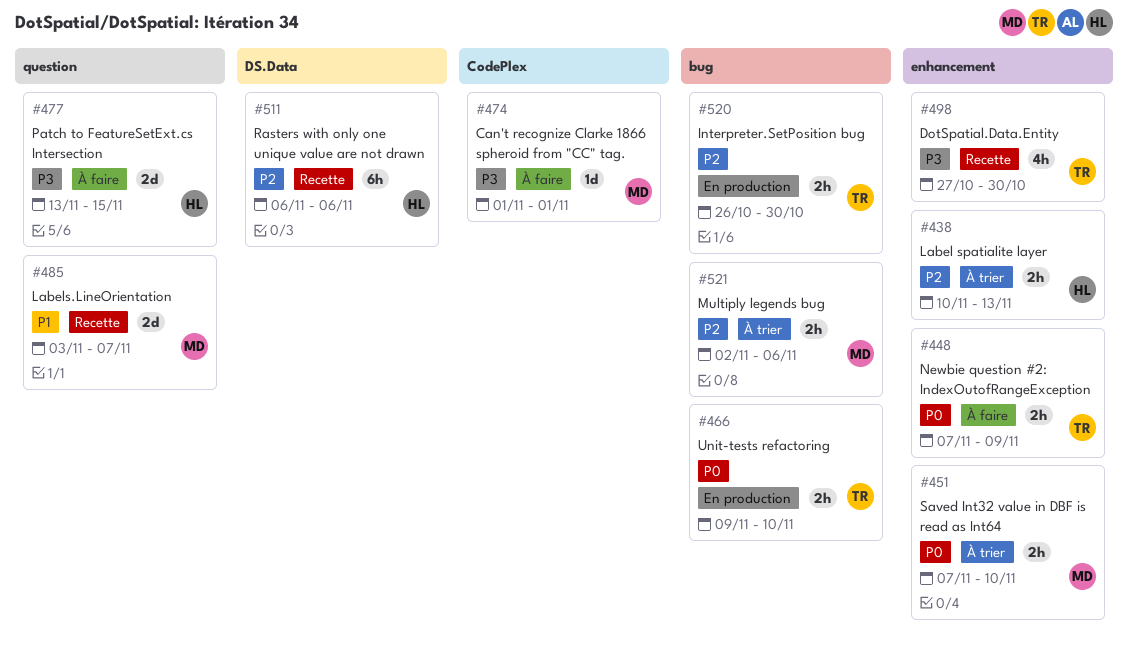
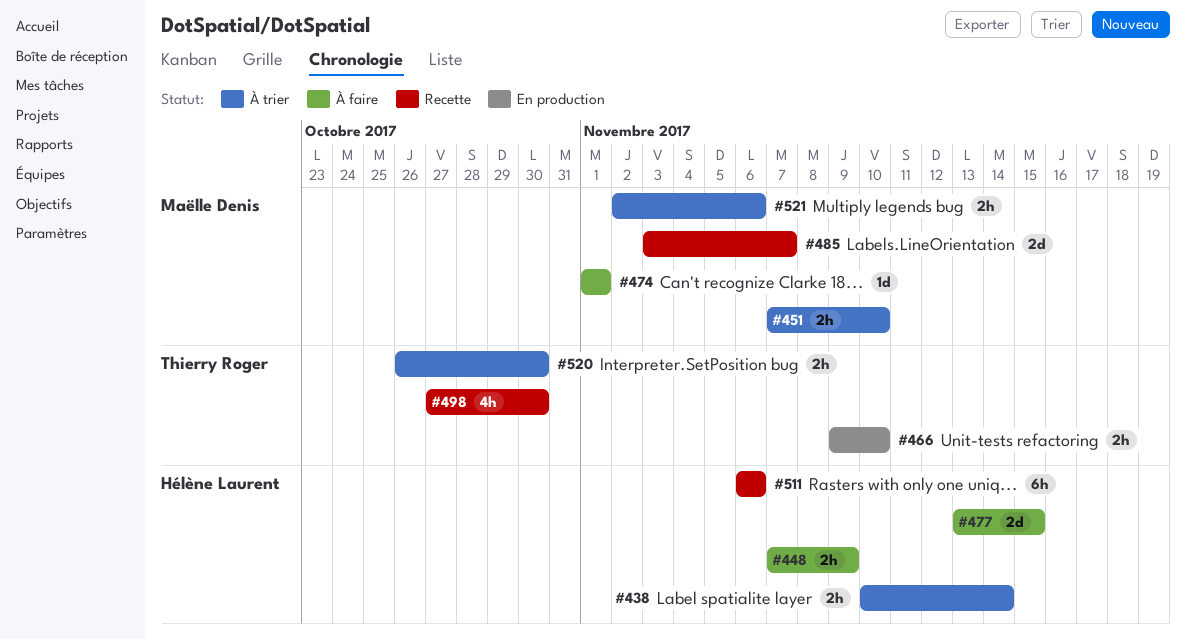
#438, due: Nov 13 -> Nov 14
#448, owner: Thierry Roger -> Hélène Laurent
#520, status: En production -> À trier

